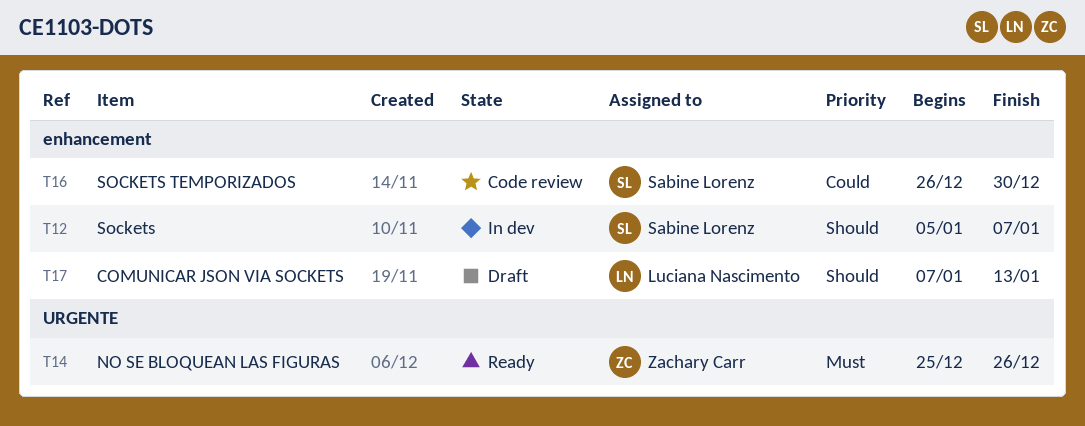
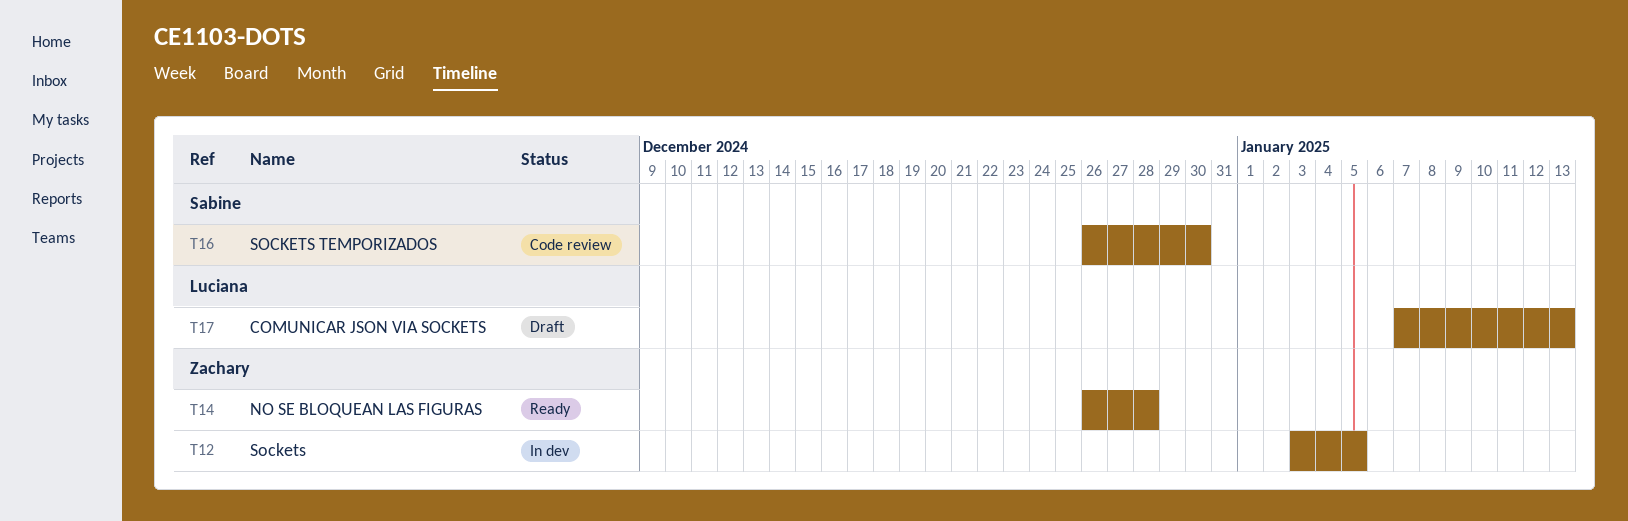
T12, owner: Sabine Lorenz -> Zachary Carr
T12, start: Jan 5 -> Jan 3
T12, due: Jan 7 -> Jan 5
T14, start: Dec 25 -> Dec 26
T14, due: Dec 26 -> Dec 28

